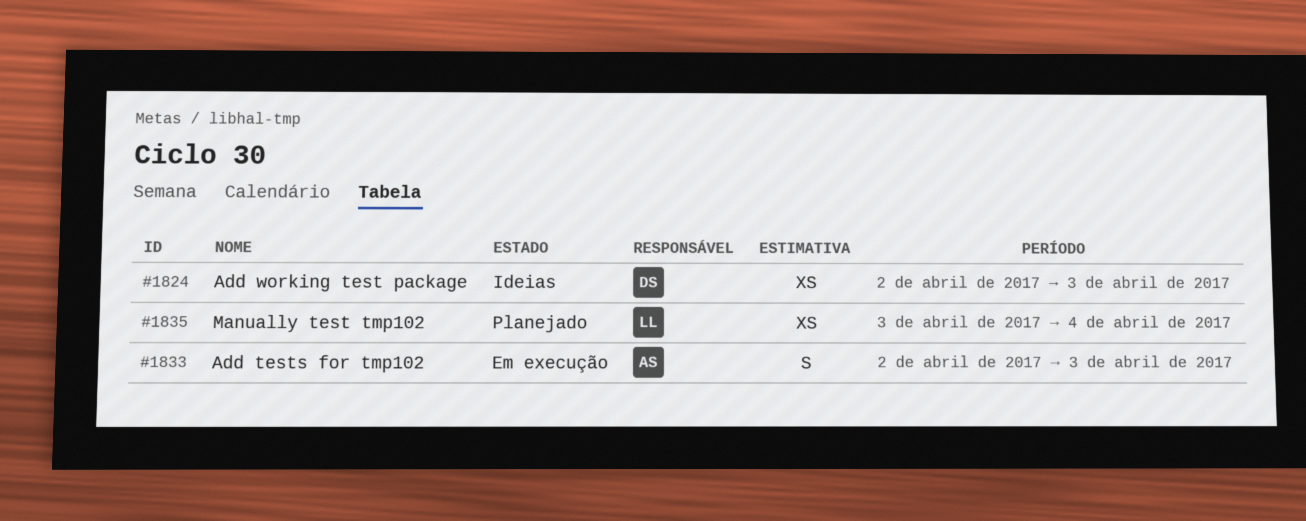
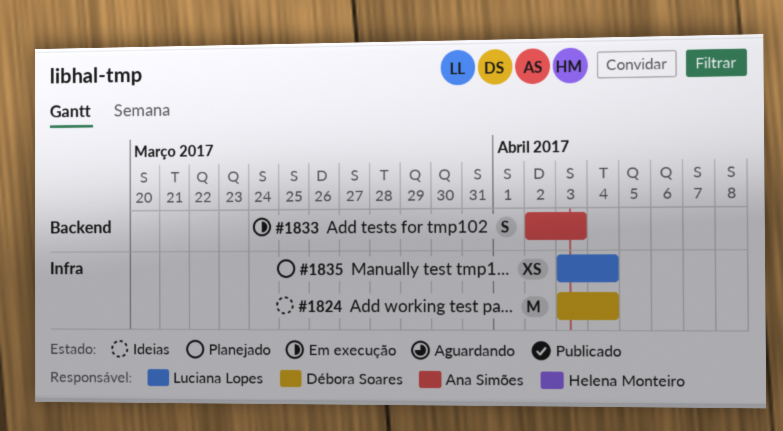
#1824, estimate: XS -> M
#1824, start: Apr 2 -> Apr 3
#1824, due: Apr 3 -> Apr 4

